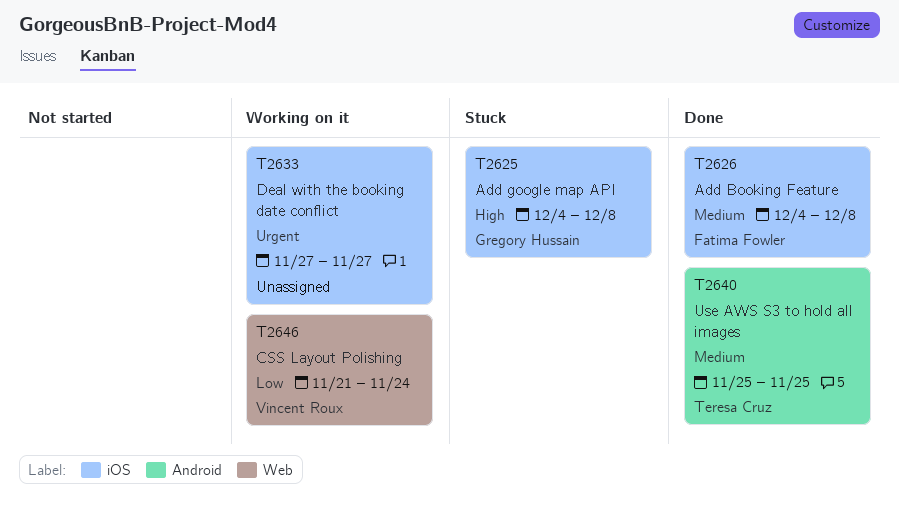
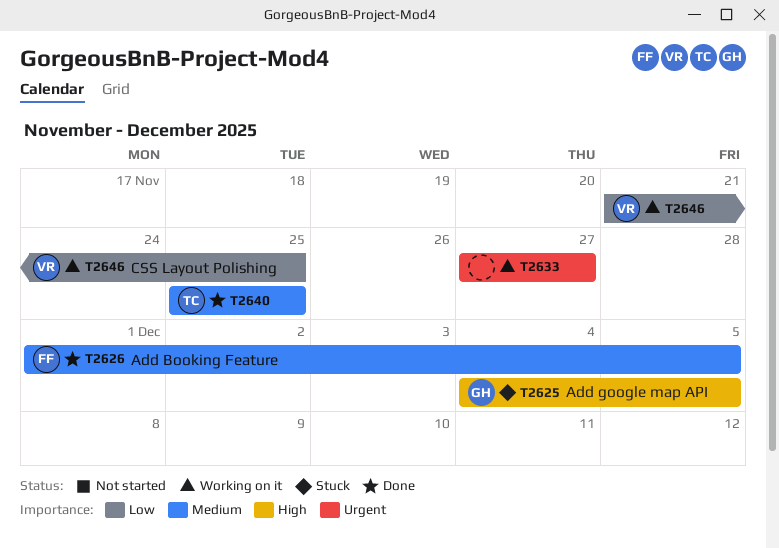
T2625, due: Dec 8 -> Dec 5
T2626, start: Dec 4 -> Dec 1
T2626, due: Dec 8 -> Dec 5
T2646, due: Nov 24 -> Nov 25

